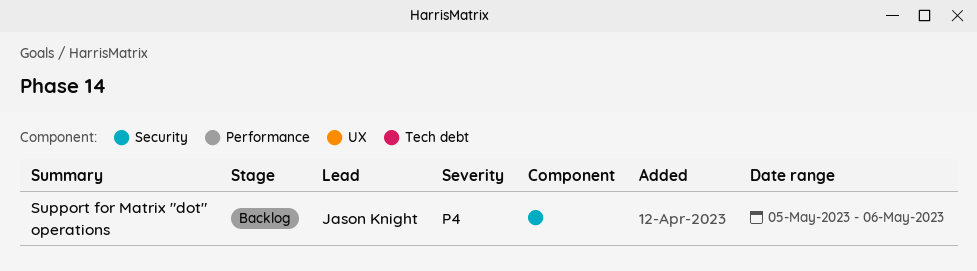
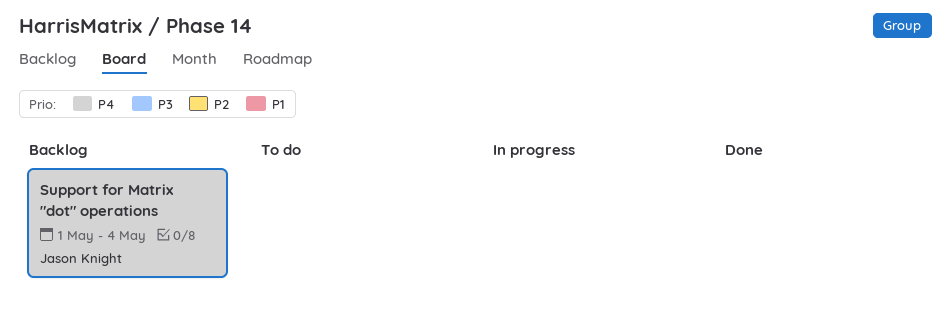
Support for Matrix "dot" operations, start: May 5 -> May 1
Support for Matrix "dot" operations, due: May 6 -> May 4

